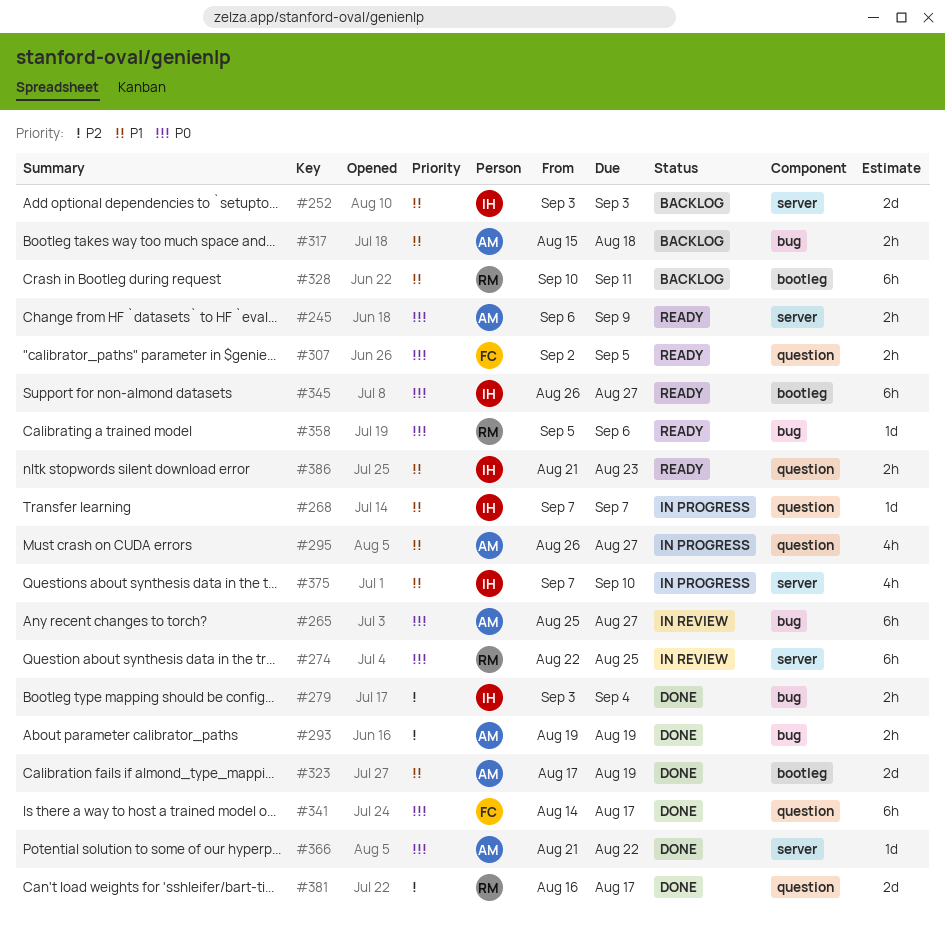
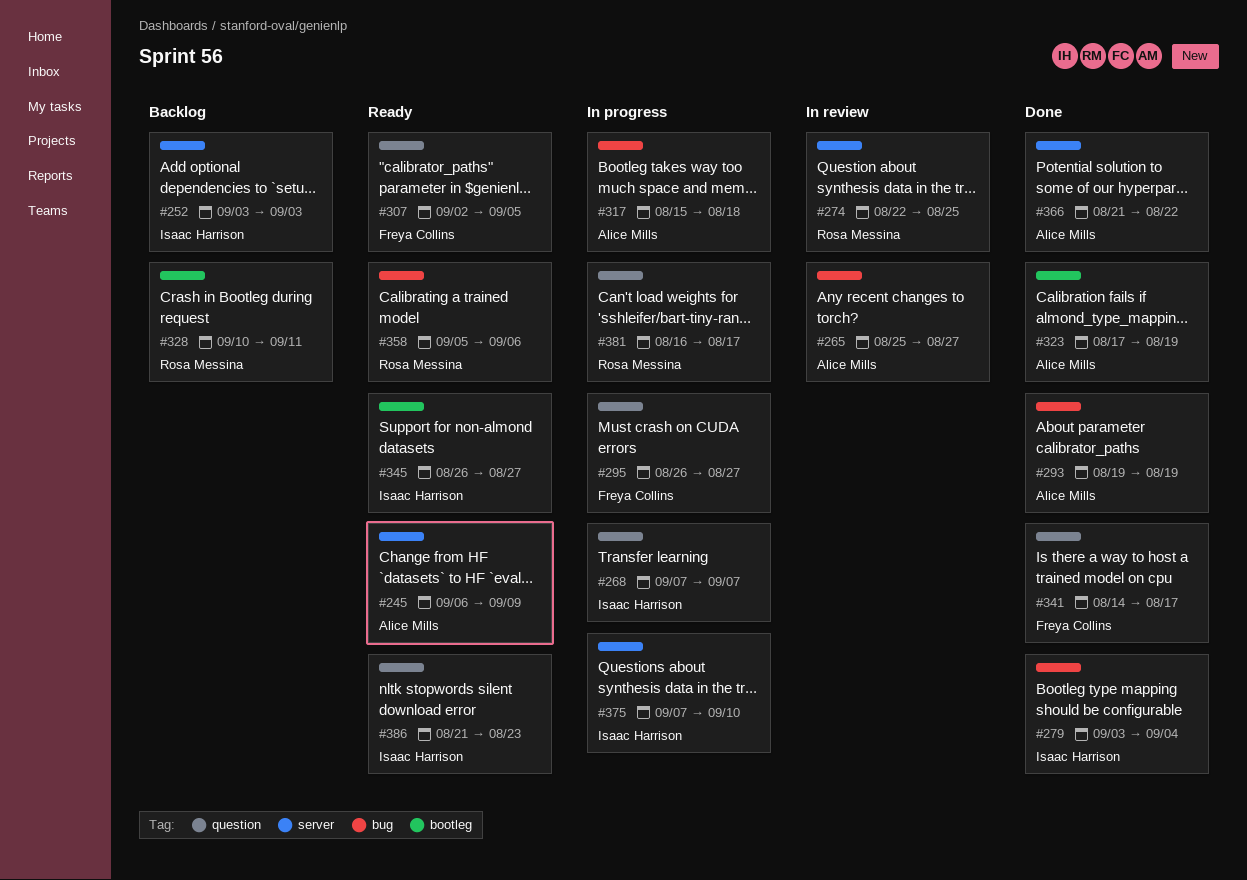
#295, owner: Alice Mills -> Freya Collins
#317, status: Backlog -> In progress
#381, status: Done -> In progress

